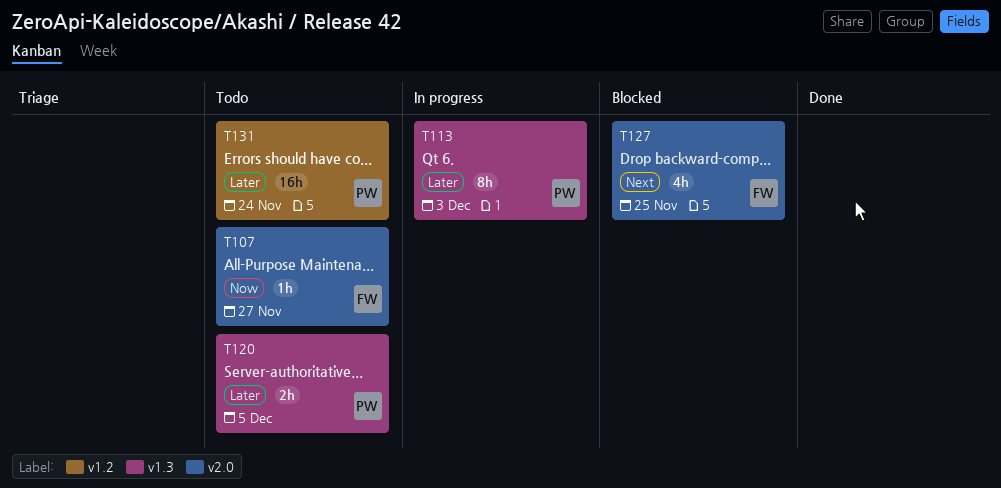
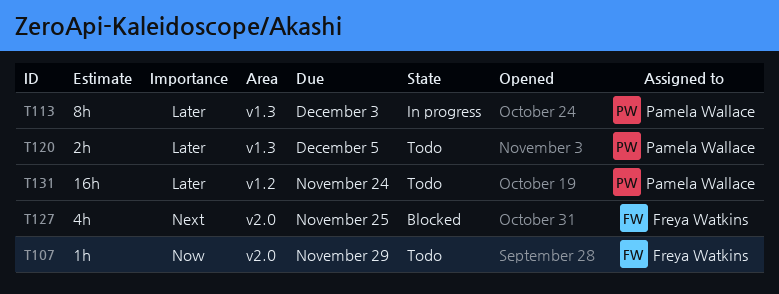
T107, due: Nov 27 -> Nov 29

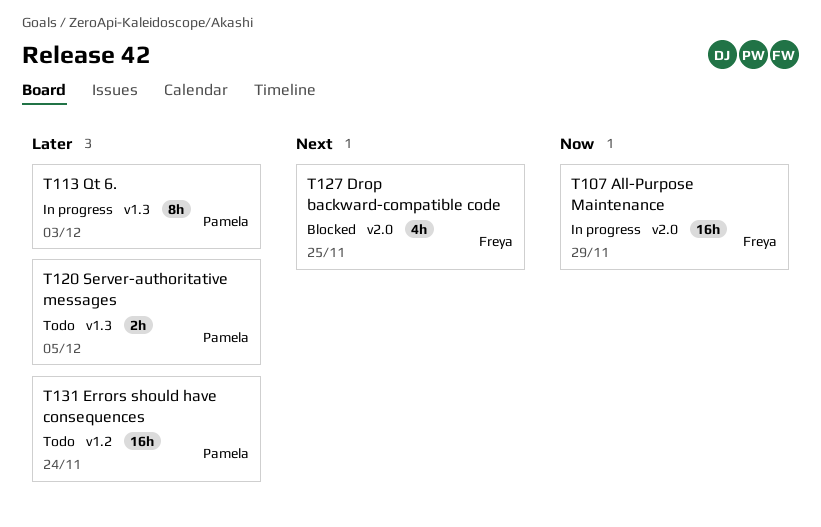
T107, status: Todo -> In progress
T107, estimate: 1h -> 16h

